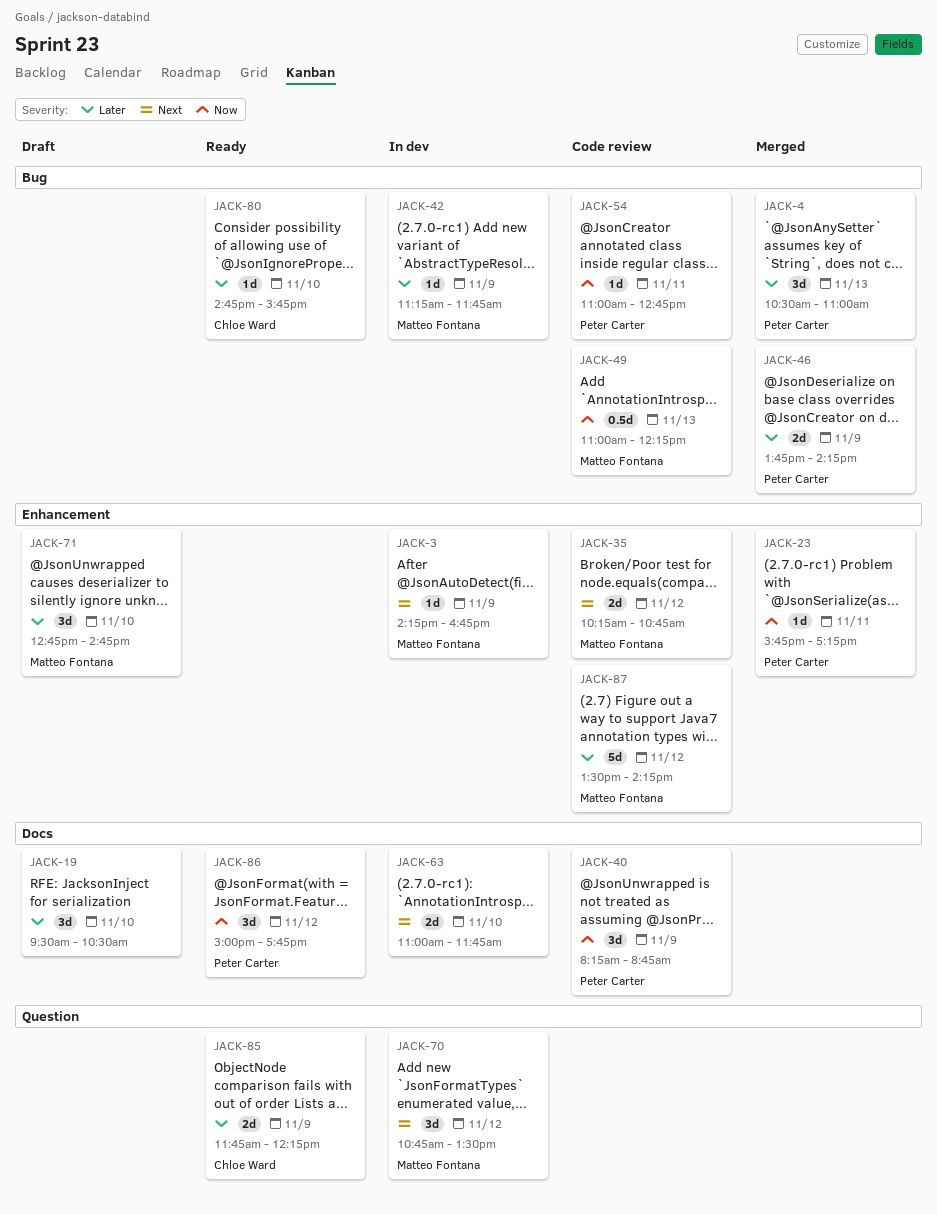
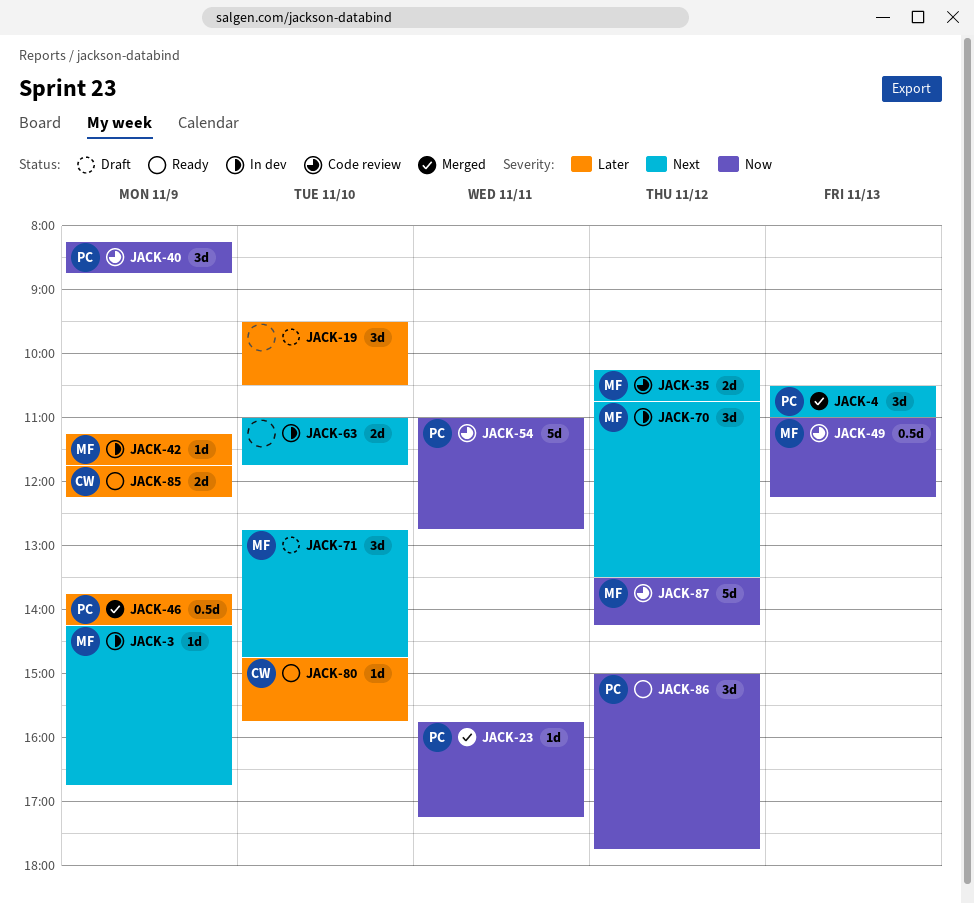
JACK-4, priority: Later -> Next
JACK-46, estimate: 2d -> 0.5d
JACK-54, estimate: 1d -> 5d
JACK-71, priority: Later -> Next
JACK-87, priority: Later -> Now

